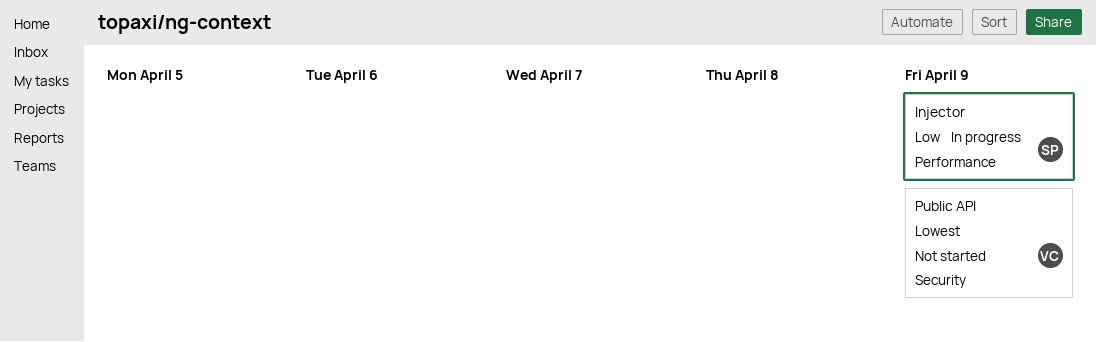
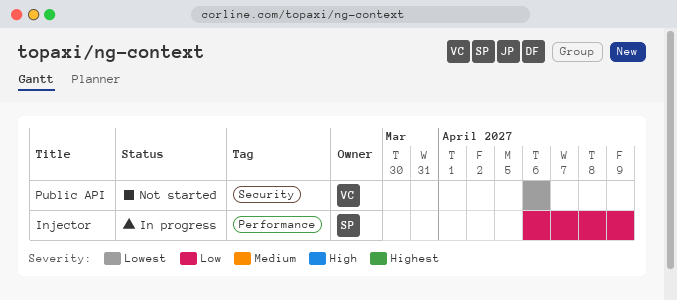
Public API, due: Apr 9 -> Apr 6

